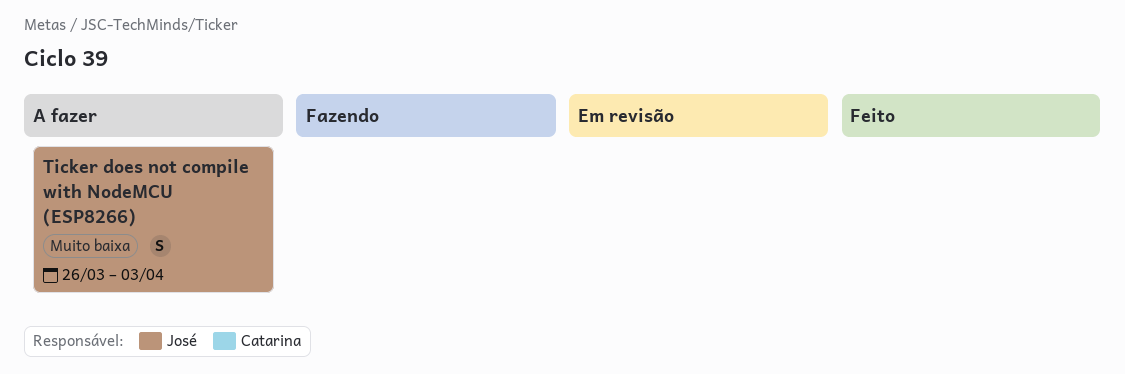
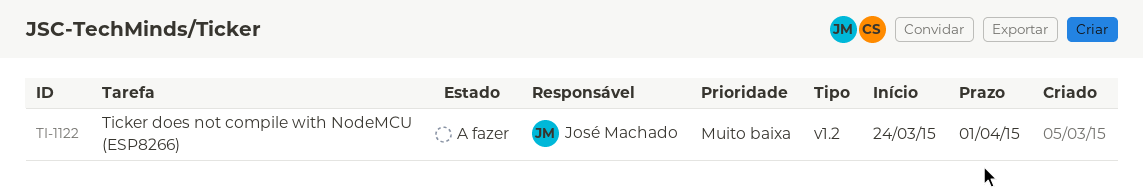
Ticker does not compile with NodeMCU (ESP8266), start: Mar 26 -> Mar 24
Ticker does not compile with NodeMCU (ESP8266), due: Apr 3 -> Apr 1

